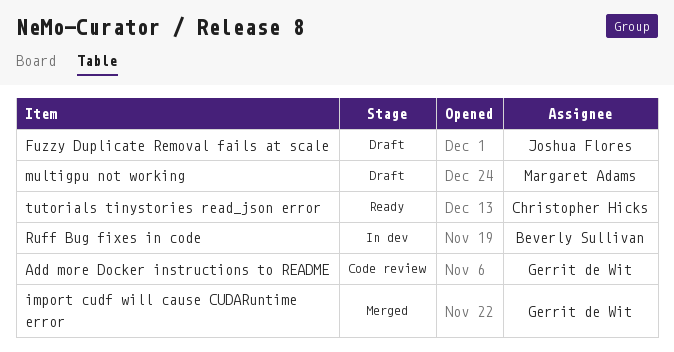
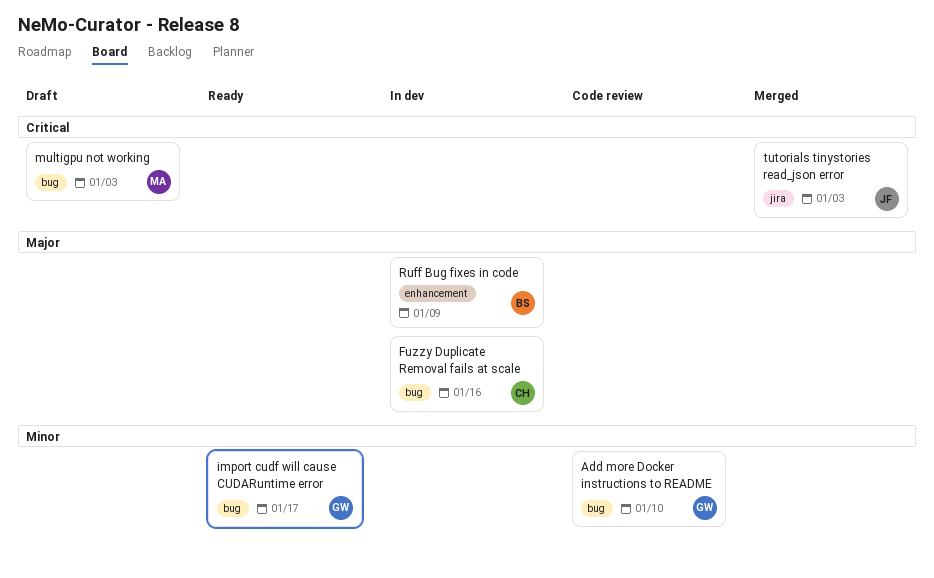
Fuzzy Duplicate Removal fails at scale, status: Draft -> In dev
Fuzzy Duplicate Removal fails at scale, owner: Joshua Flores -> Christopher Hicks
import cudf will cause CUDARuntime error, status: Merged -> Ready
tutorials tinystories read_json error, status: Ready -> Merged
tutorials tinystories read_json error, owner: Christopher Hicks -> Joshua Flores

